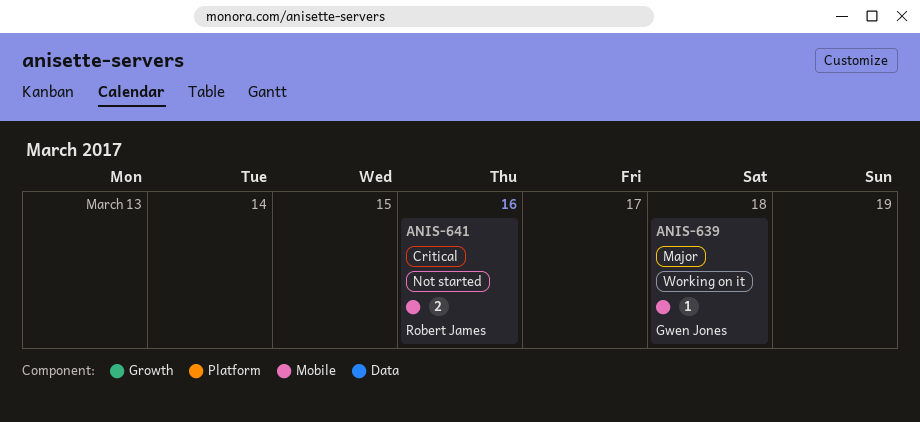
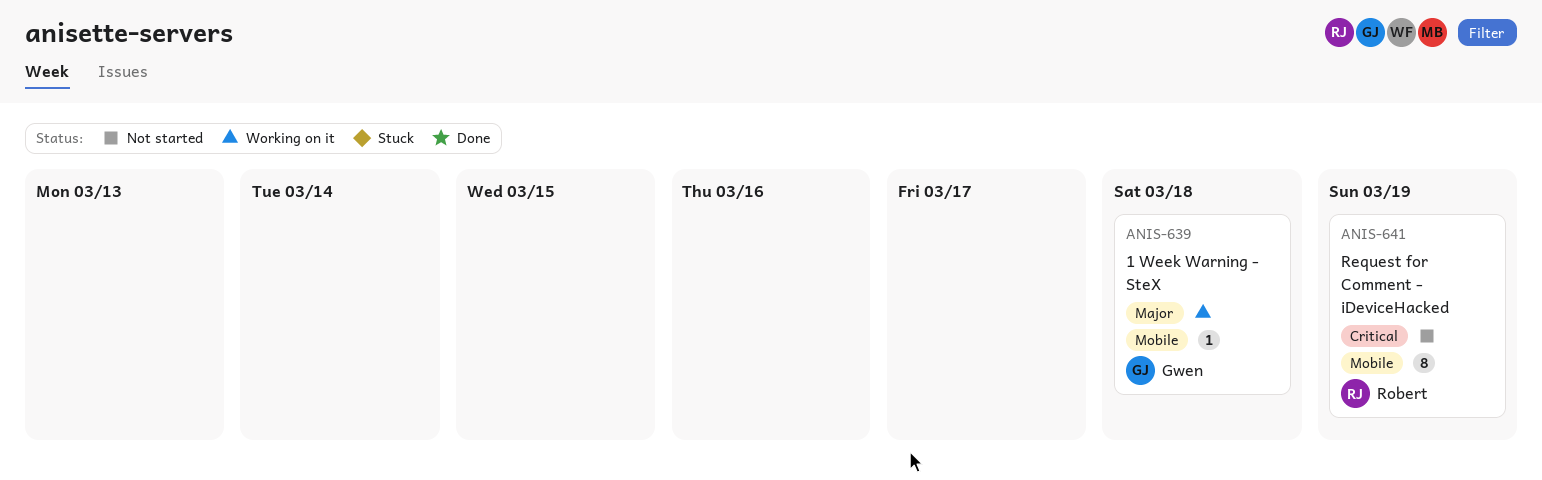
ANIS-641, estimate: 2 -> 8
ANIS-641, due: Mar 16 -> Mar 19

